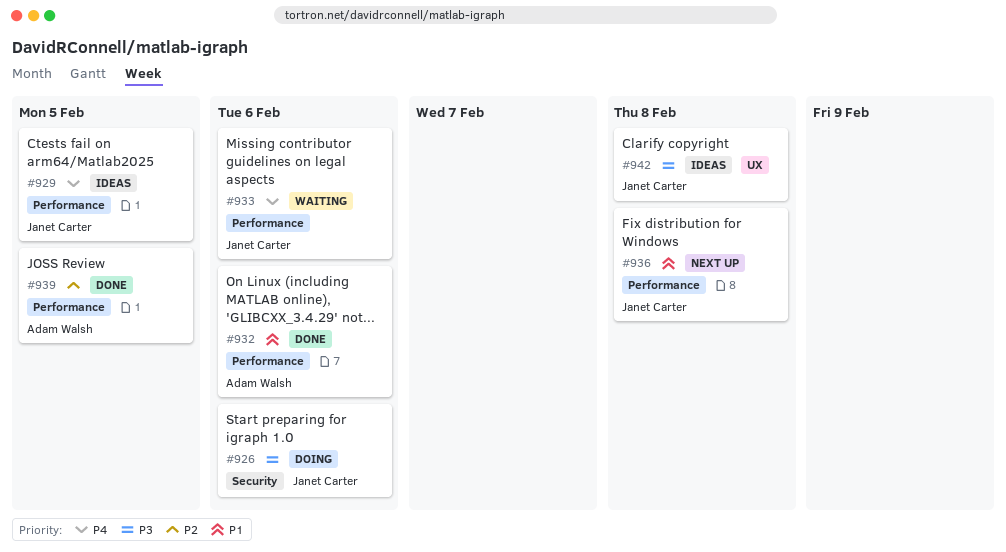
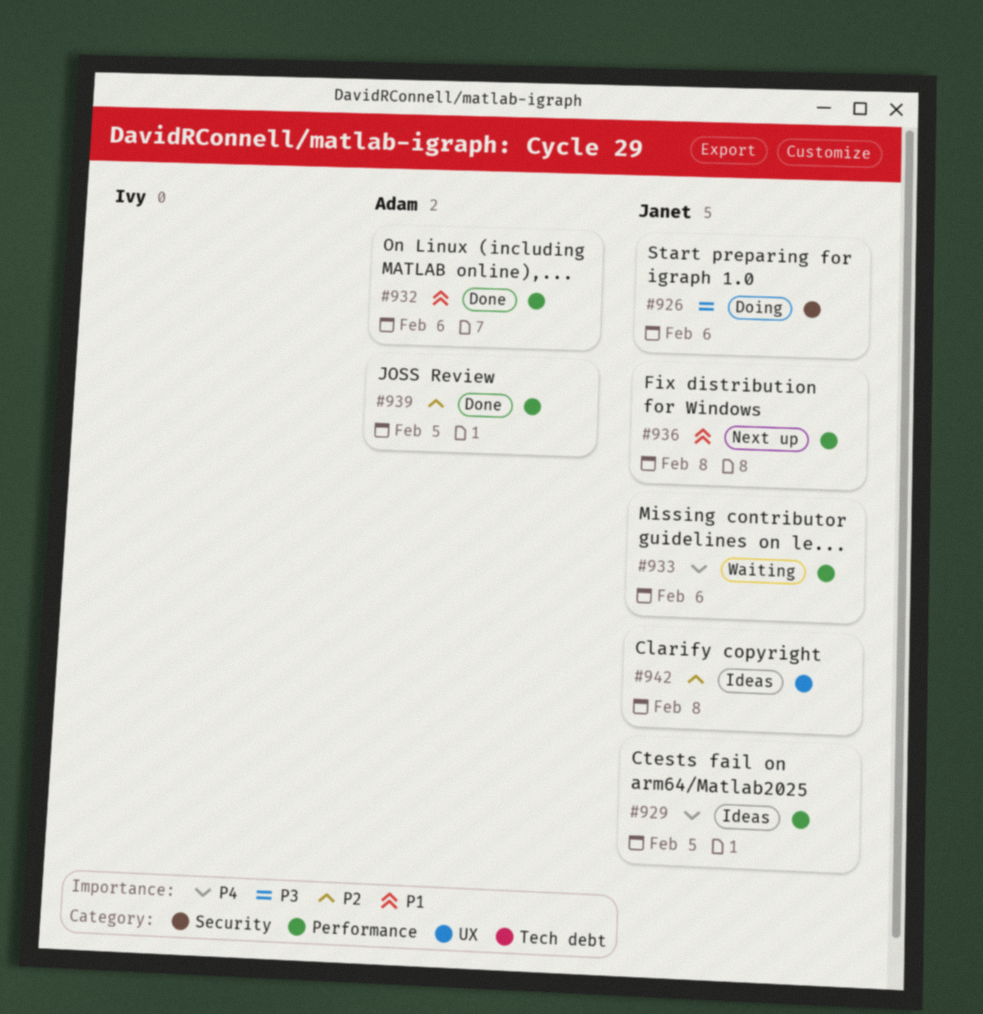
#942, priority: P3 -> P2

